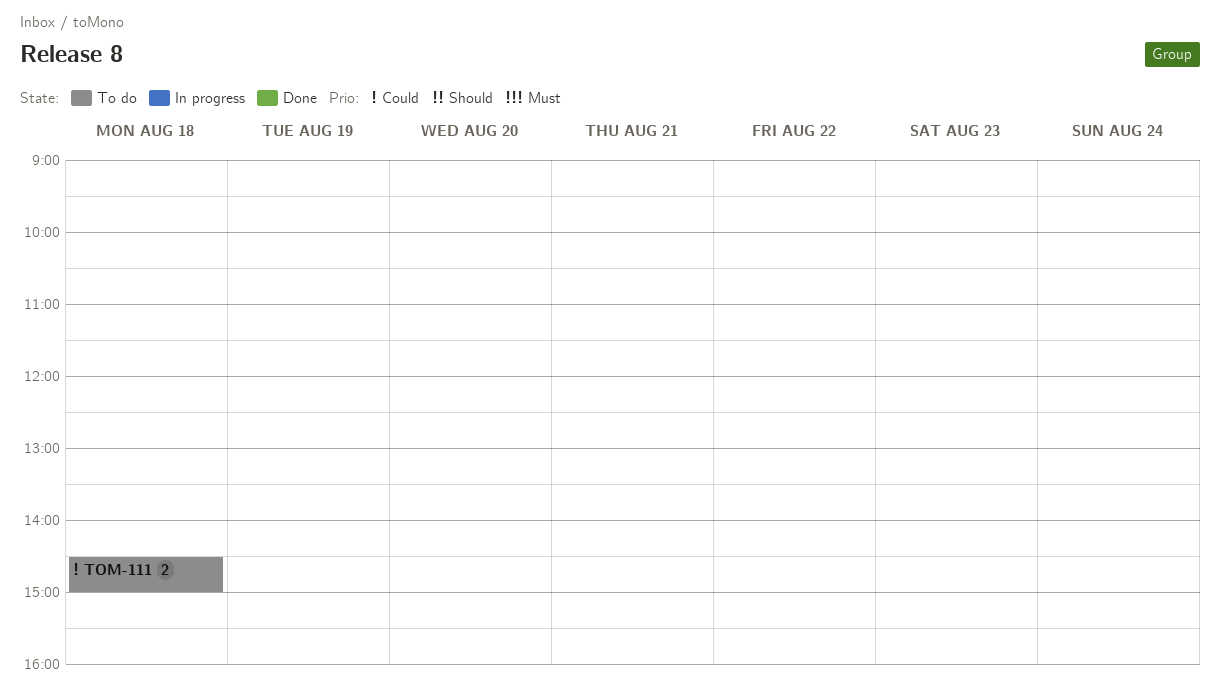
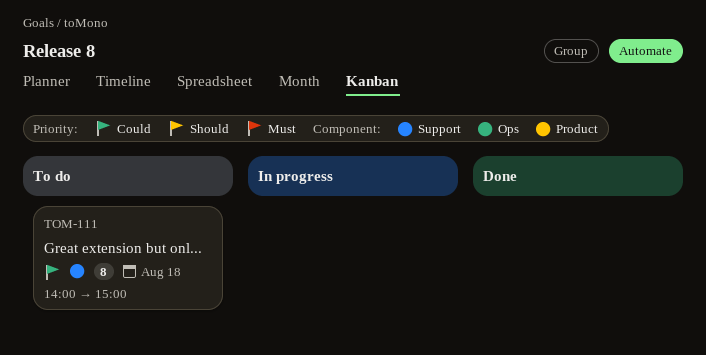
TOM-111, estimate: 2 -> 8
TOM-111, begins: 14:30 -> 14:00

